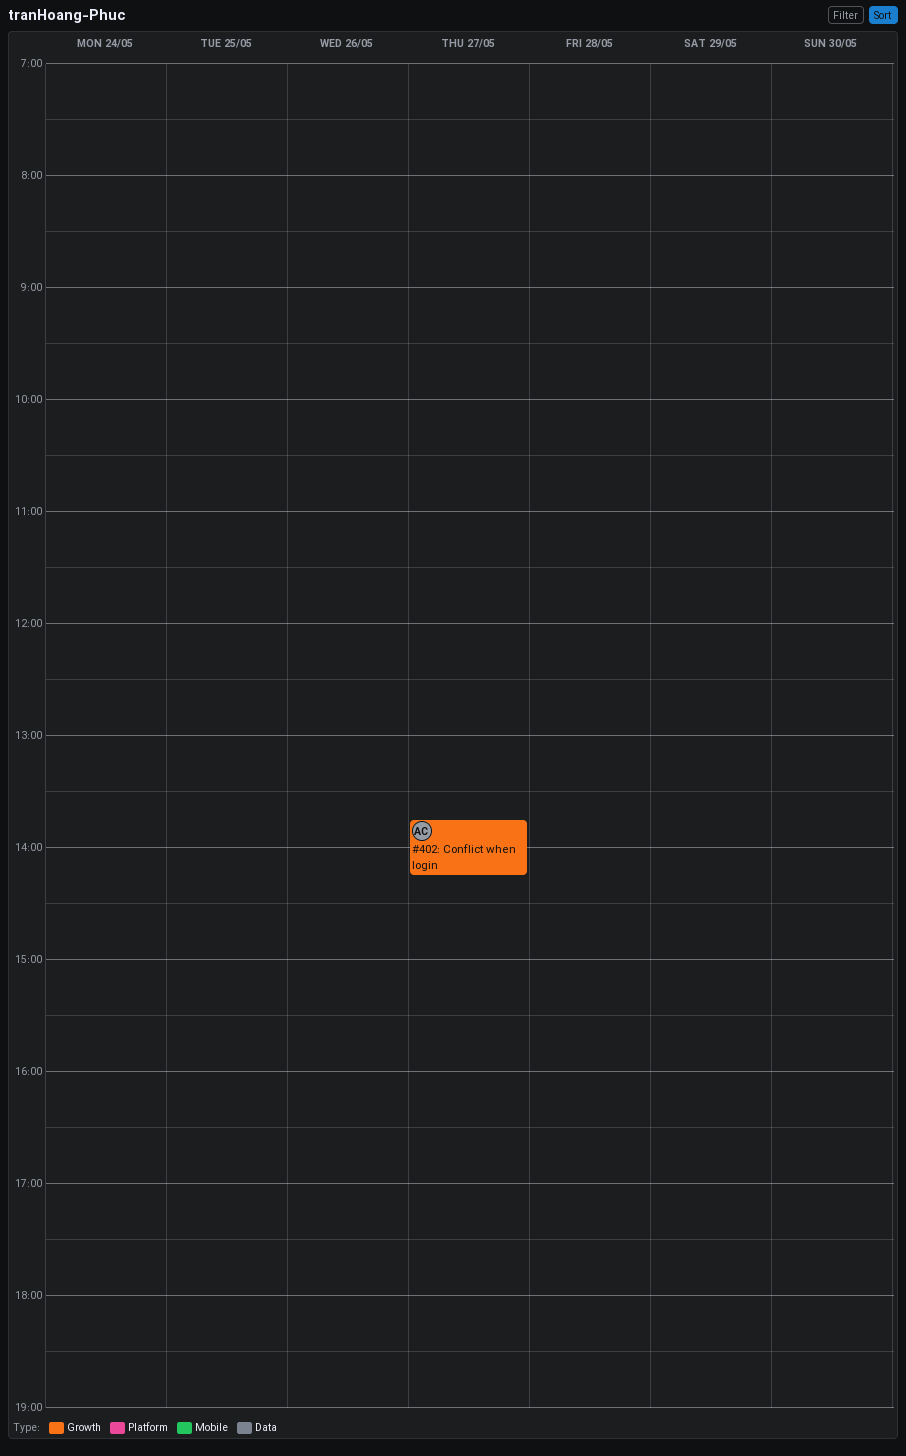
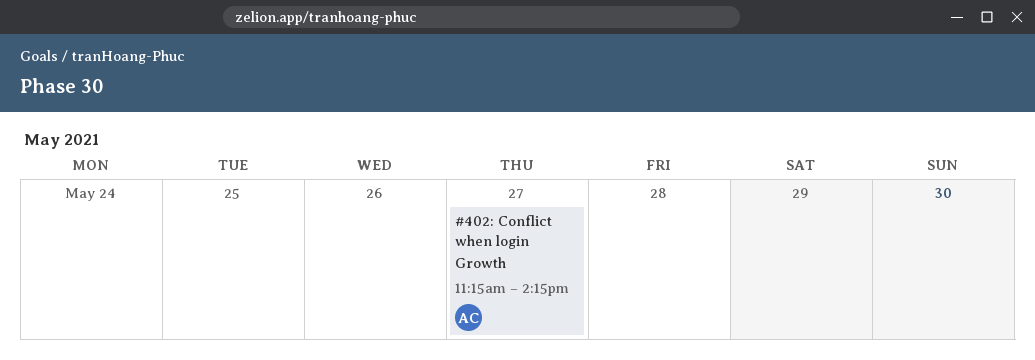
#402: Conflict when login, begins: 13:45 -> 11:15

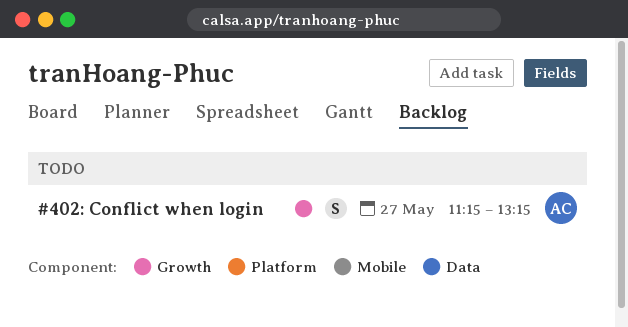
#402: Conflict when login, ends: 14:15 -> 13:15

